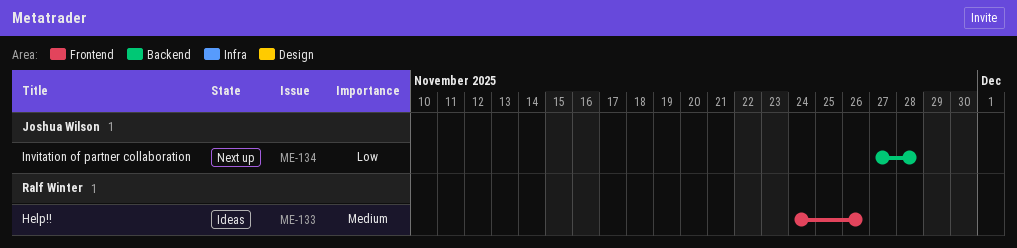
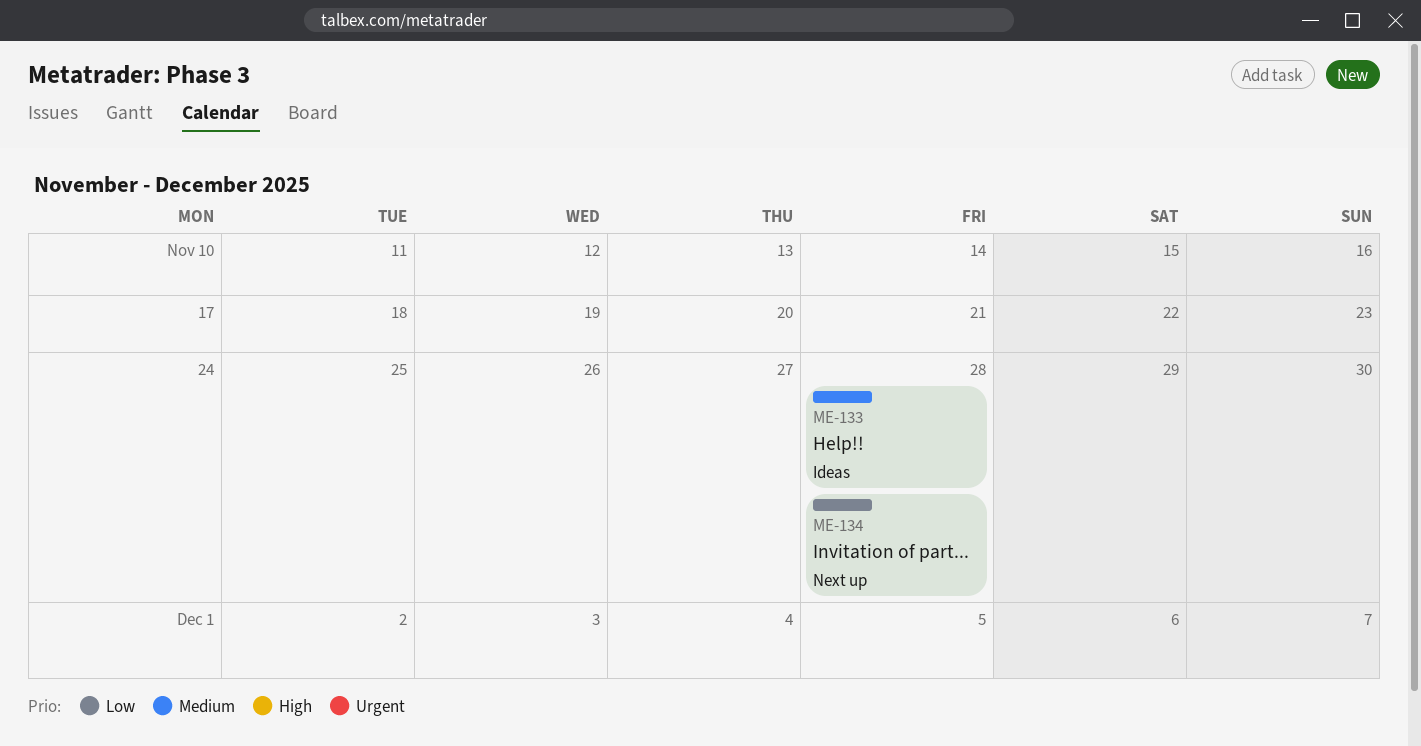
ME-133, due: Nov 26 -> Nov 28

